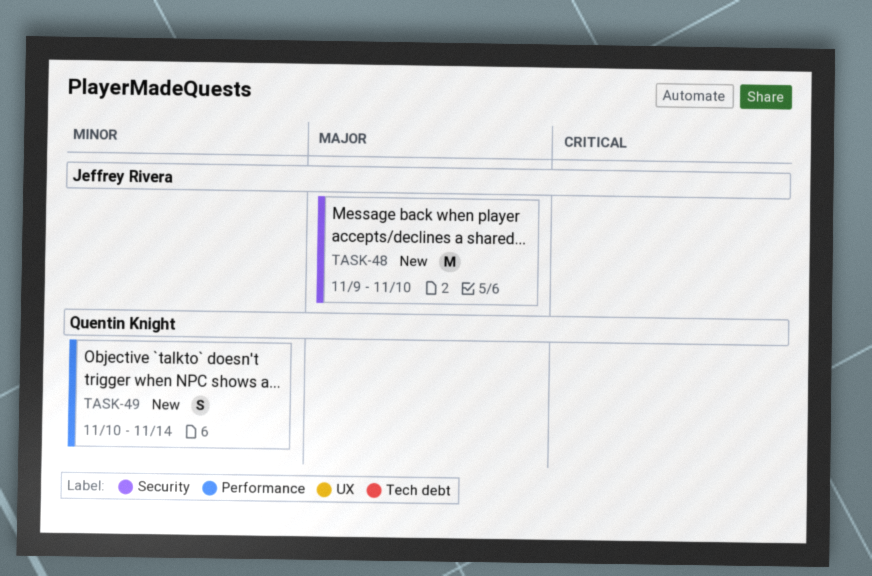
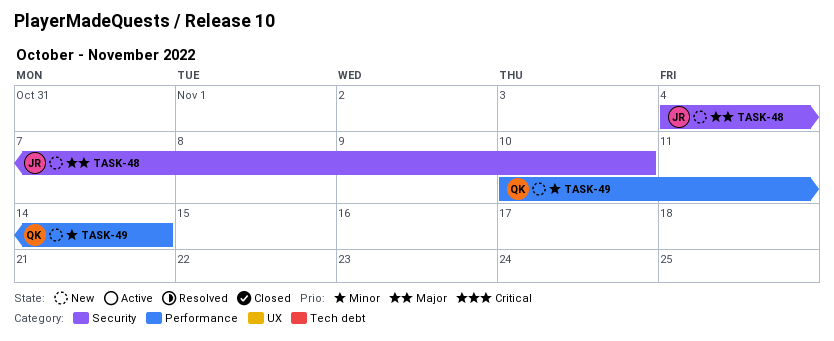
TASK-48, start: Nov 9 -> Nov 4

